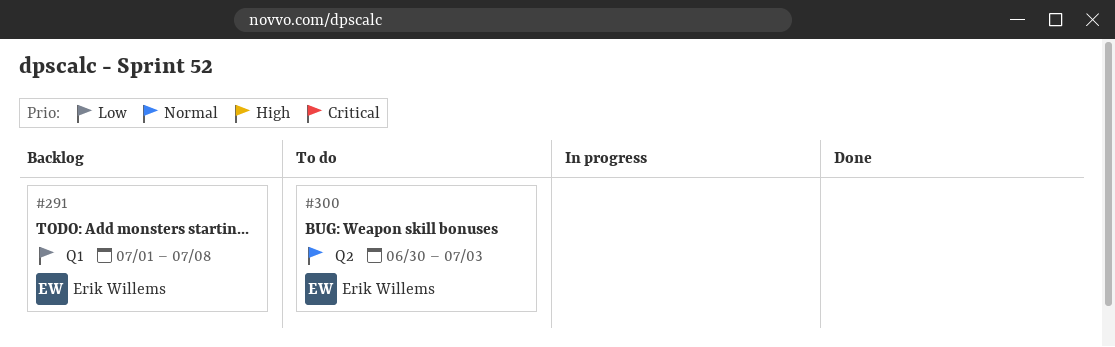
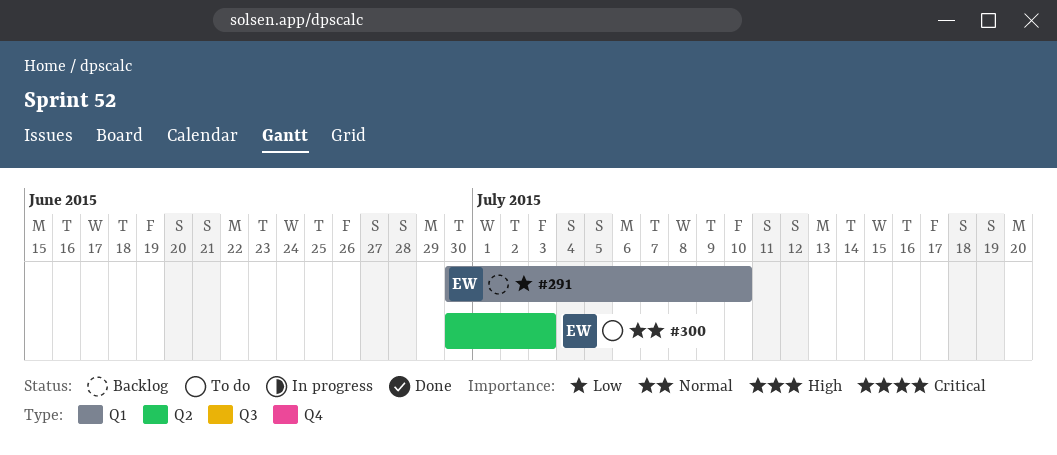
#291, start: Jul 1 -> Jun 30
#291, due: Jul 8 -> Jul 10

